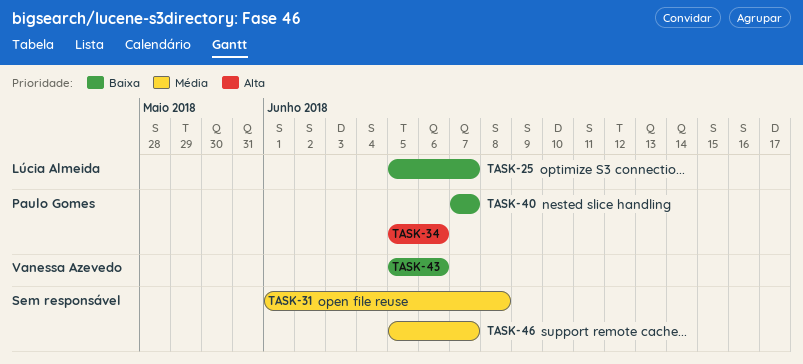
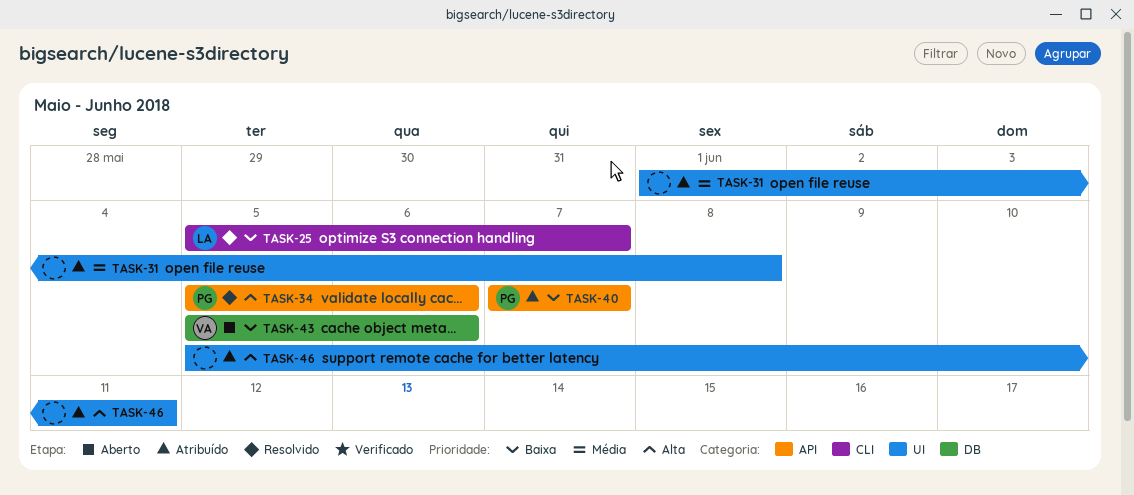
TASK-46, priority: Média -> Alta
TASK-46, due: Jun 7 -> Jun 11

